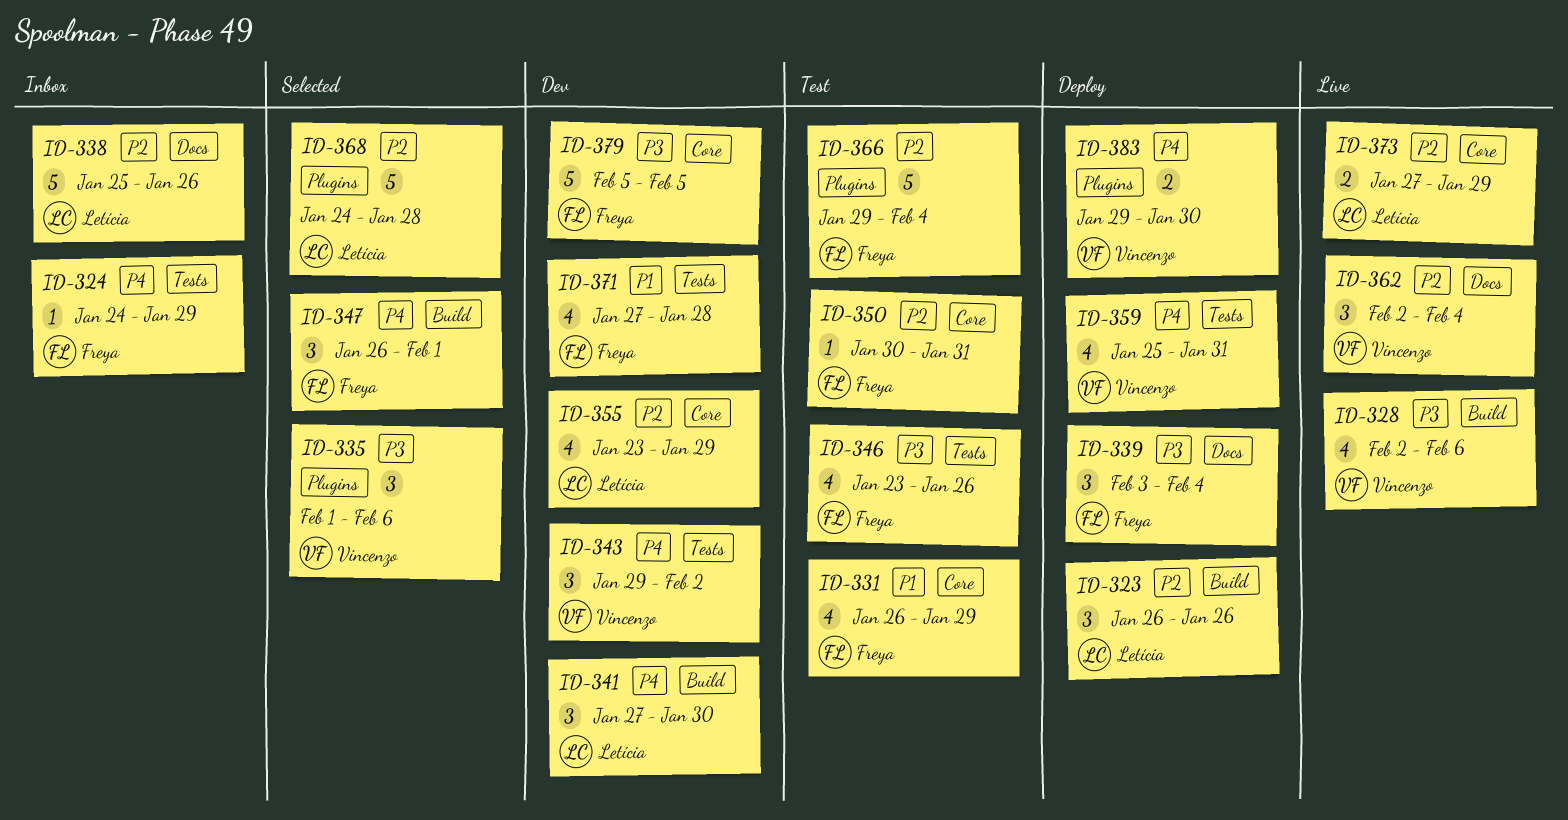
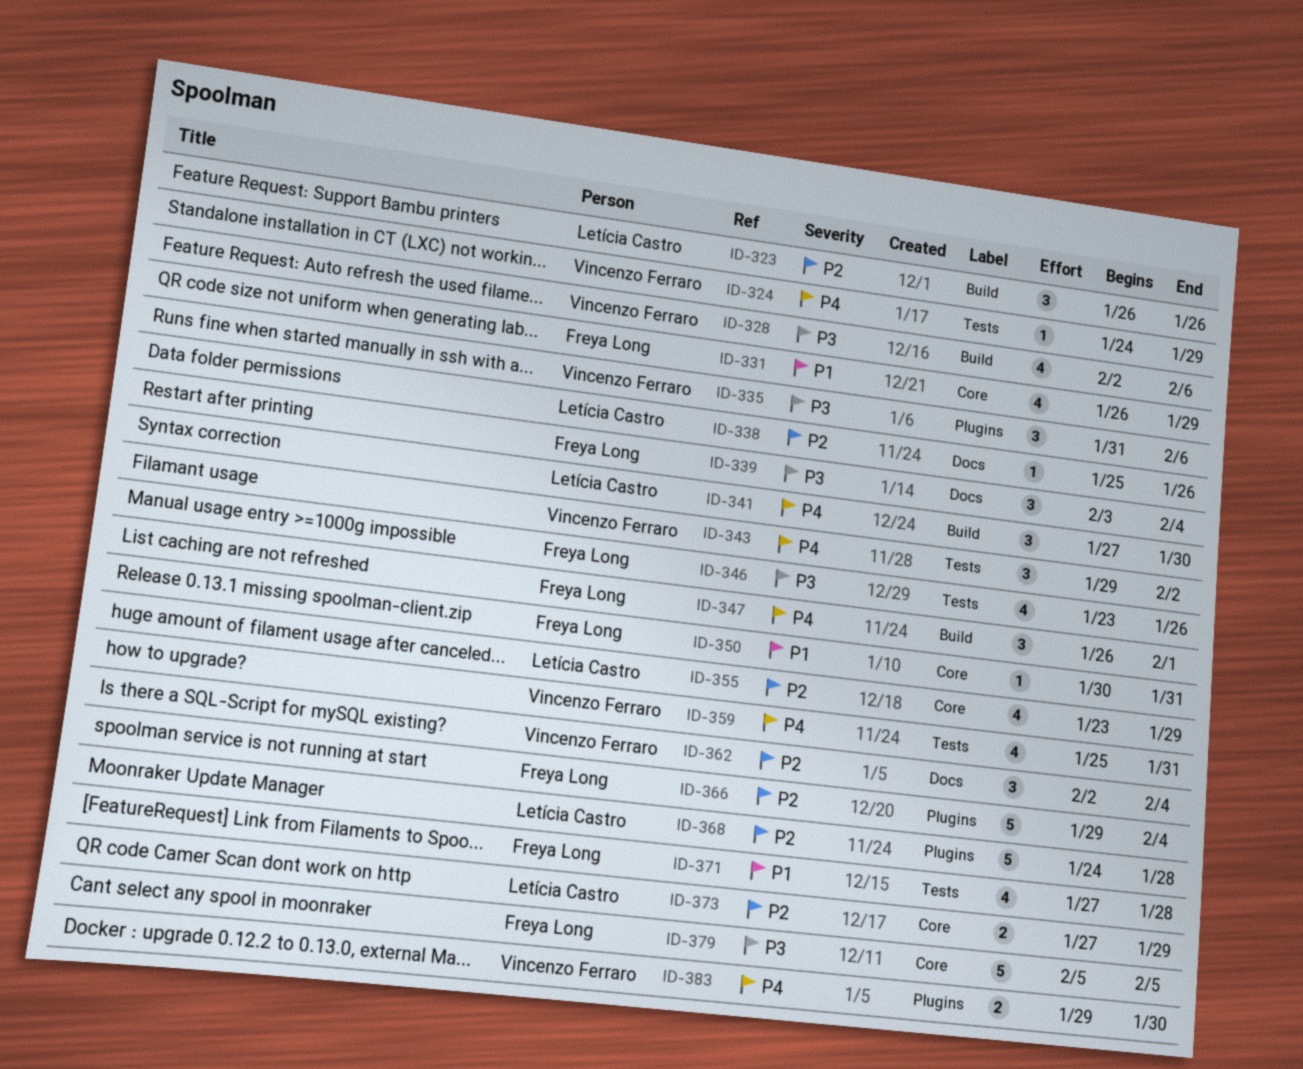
ID-324, owner: Freya Long -> Vincenzo Ferraro
ID-335, start: Feb 1 -> Jan 31
ID-338, estimate: 5 -> 1
ID-350, priority: P2 -> P1

